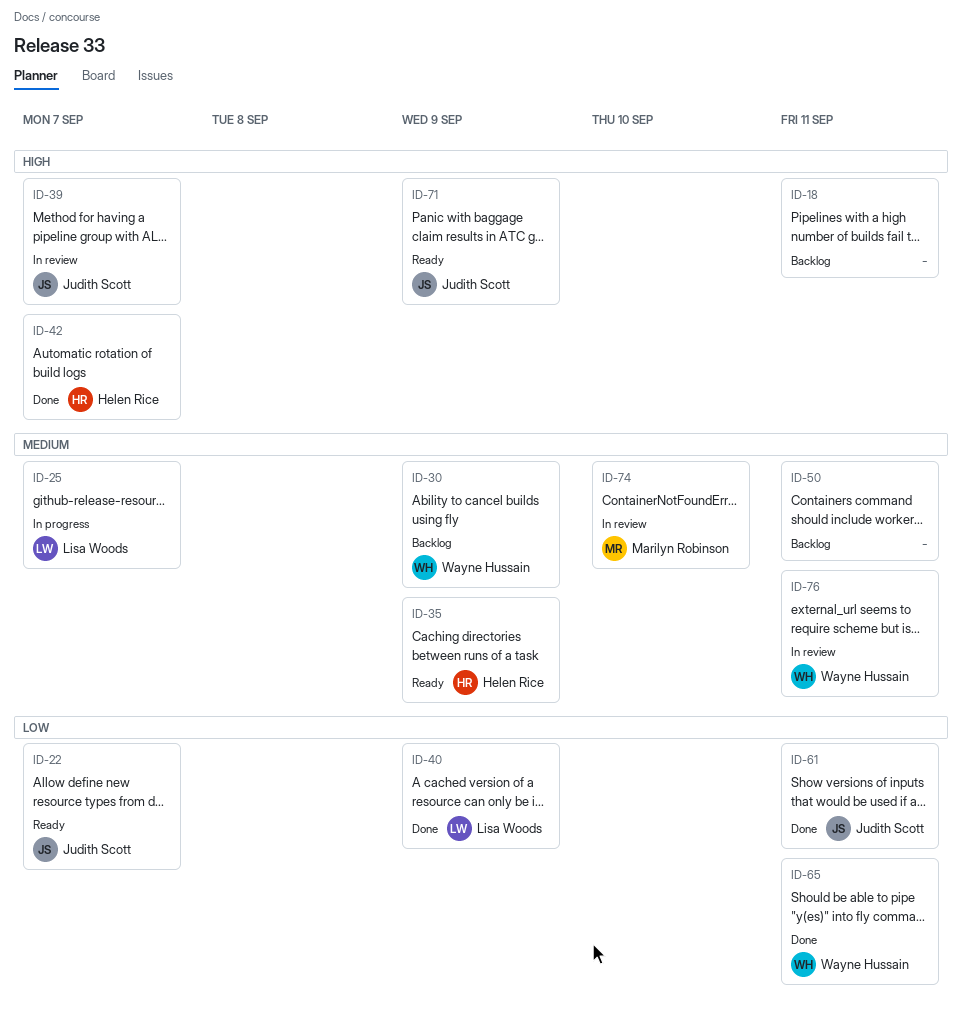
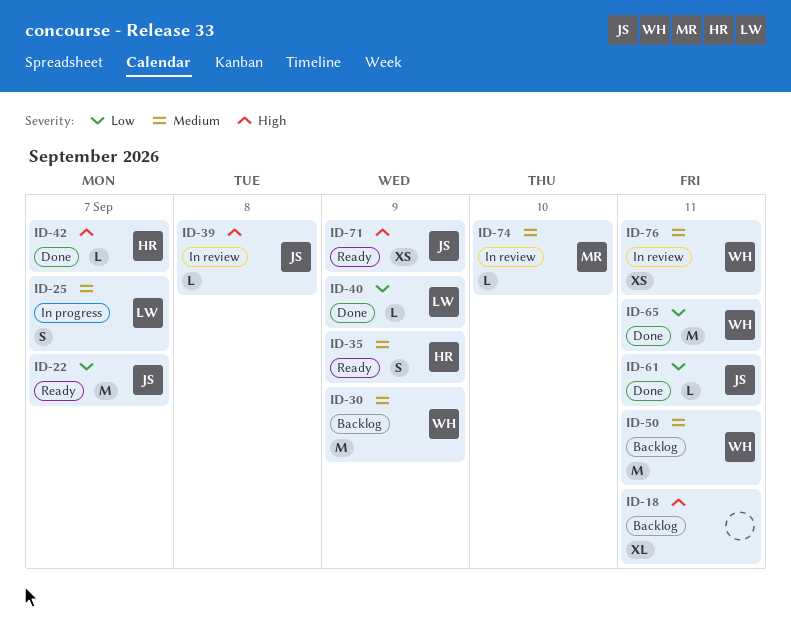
ID-39, due: Sep 7 -> Sep 8
ID-50, owner: none -> Wayne Hussain

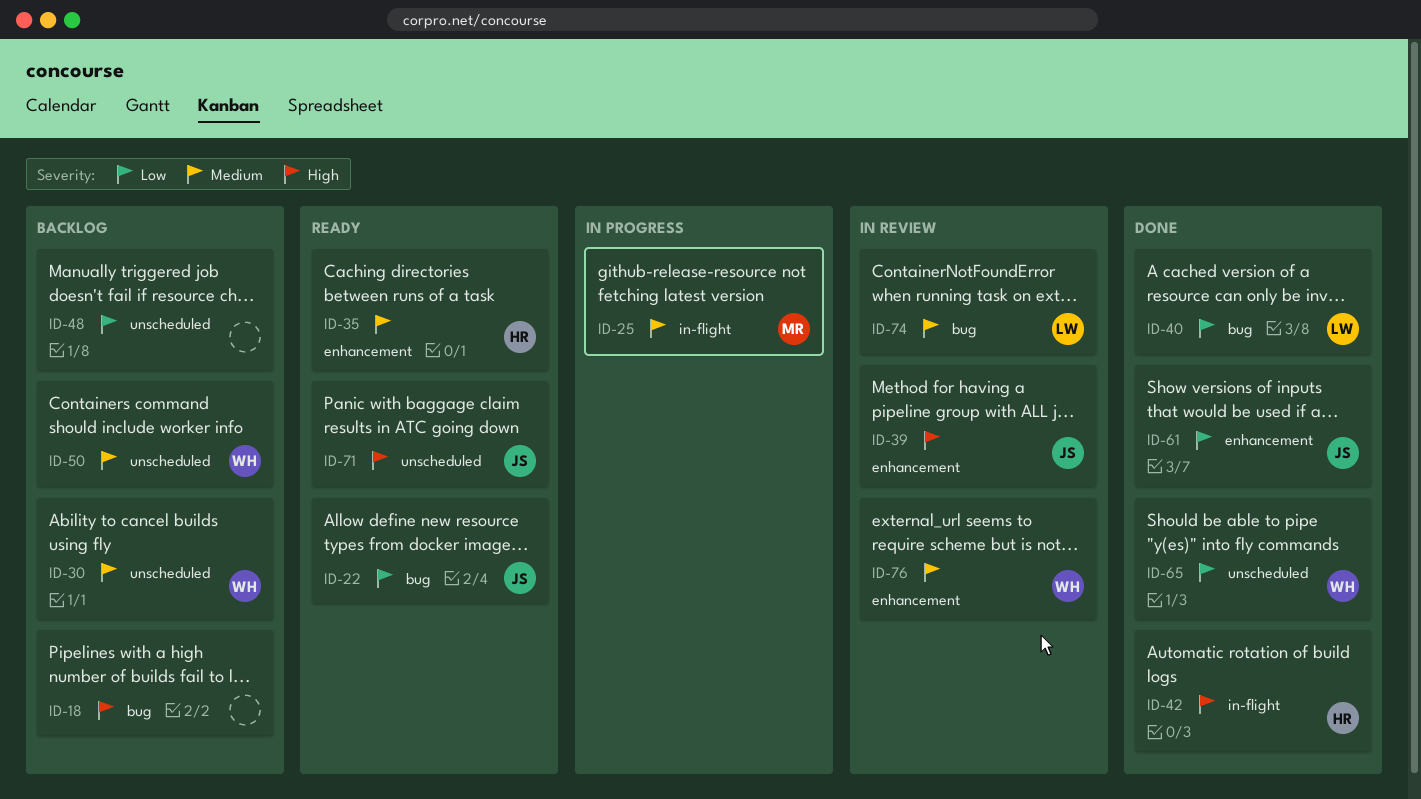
ID-25, owner: LW -> MR
ID-48: none -> present
ID-74, owner: MR -> LW

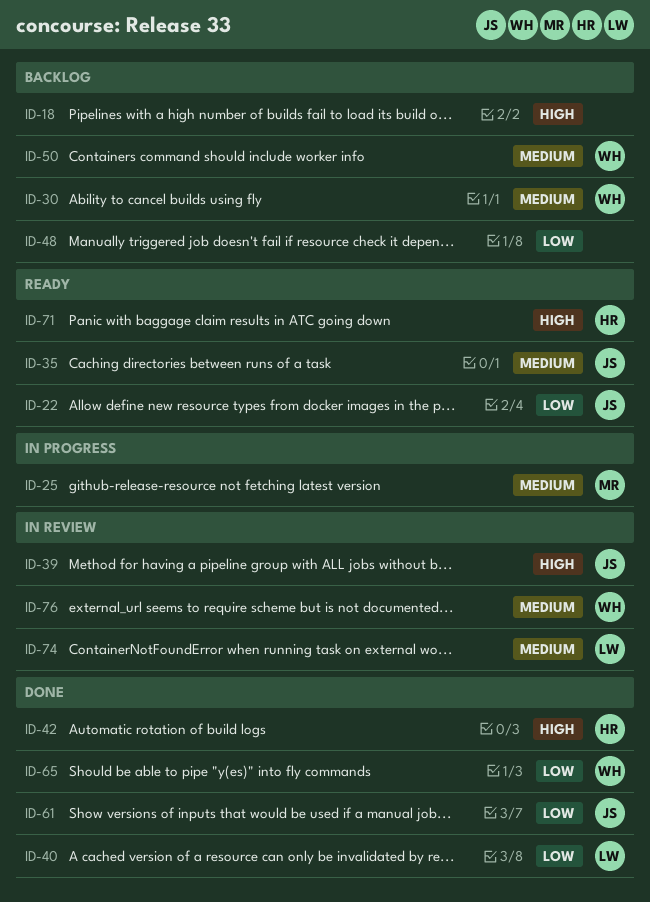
ID-35, owner: HR -> JS
ID-71, owner: JS -> HR

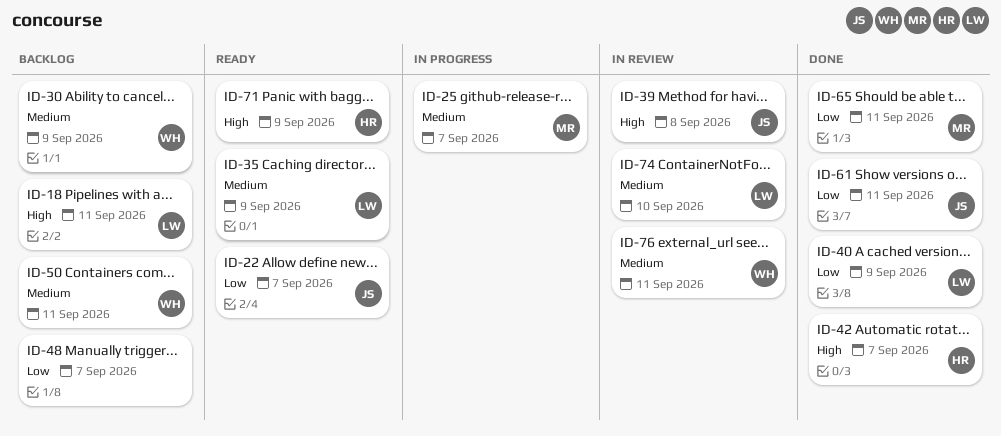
ID-18, owner: none -> LW
ID-35, owner: JS -> LW
ID-65, owner: WH -> MR

